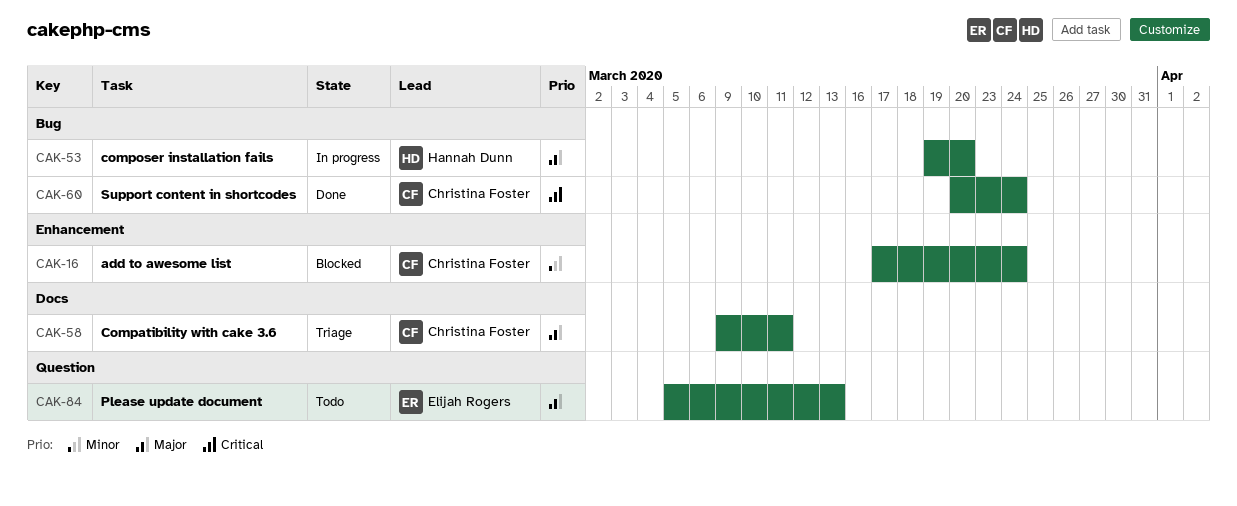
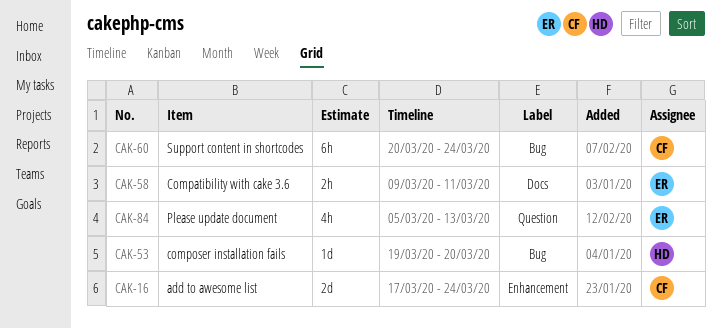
CAK-58, owner: Christina Foster -> Elijah Rogers

